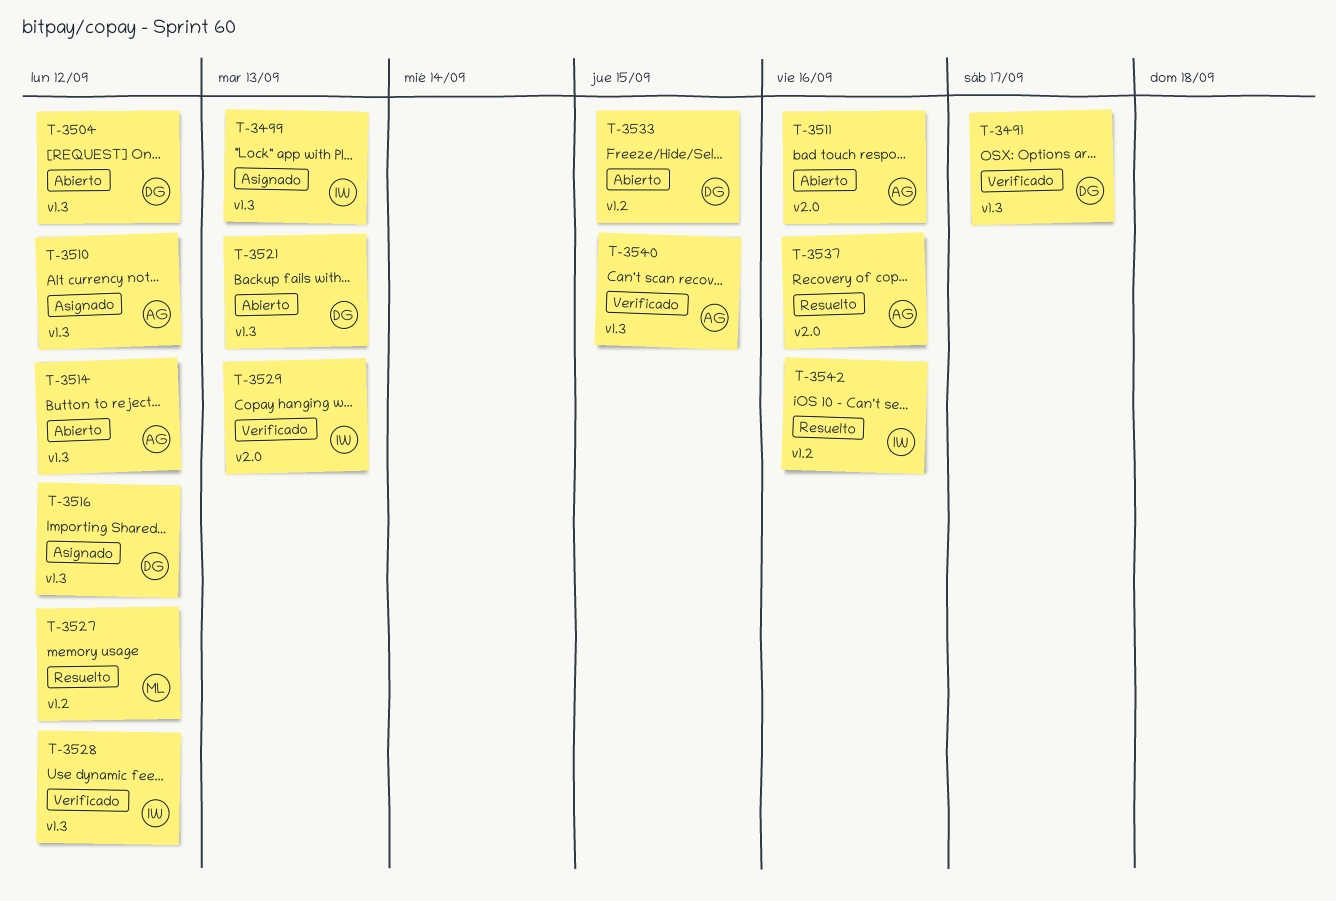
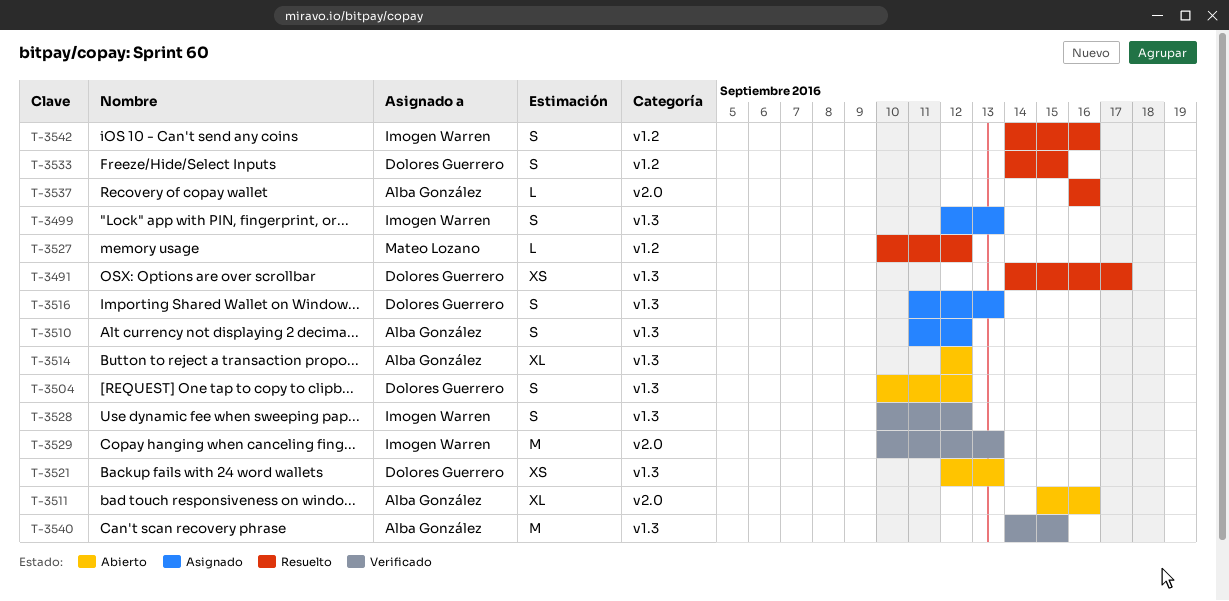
T-3491, status: Verificado -> Resuelto
T-3516, due: Sep 12 -> Sep 13
T-3533, status: Abierto -> Resuelto

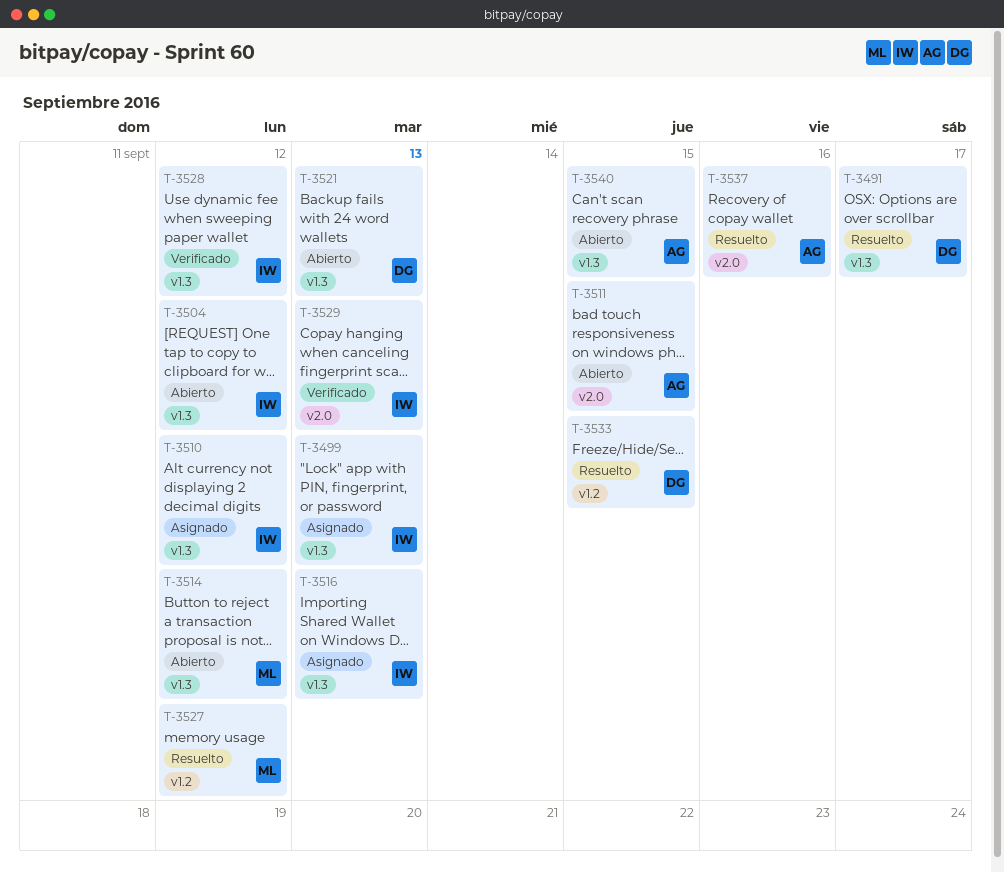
T-3504, owner: Dolores Guerrero -> Imogen Warren
T-3510, owner: Alba González -> Imogen Warren
T-3511, due: Sep 16 -> Sep 15
T-3514, owner: Alba González -> Mateo Lozano
T-3516, owner: Dolores Guerrero -> Imogen Warren
T-3540, status: Verificado -> Abierto
T-3542: present -> none

